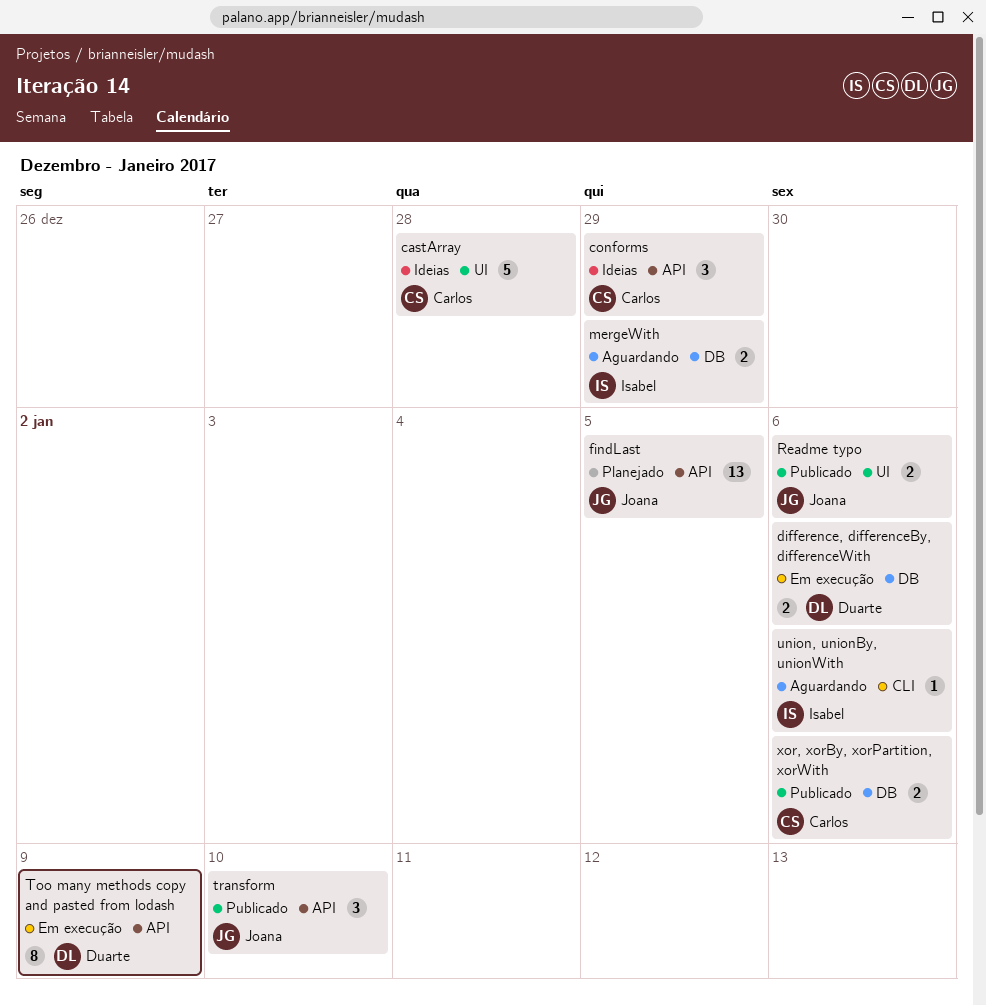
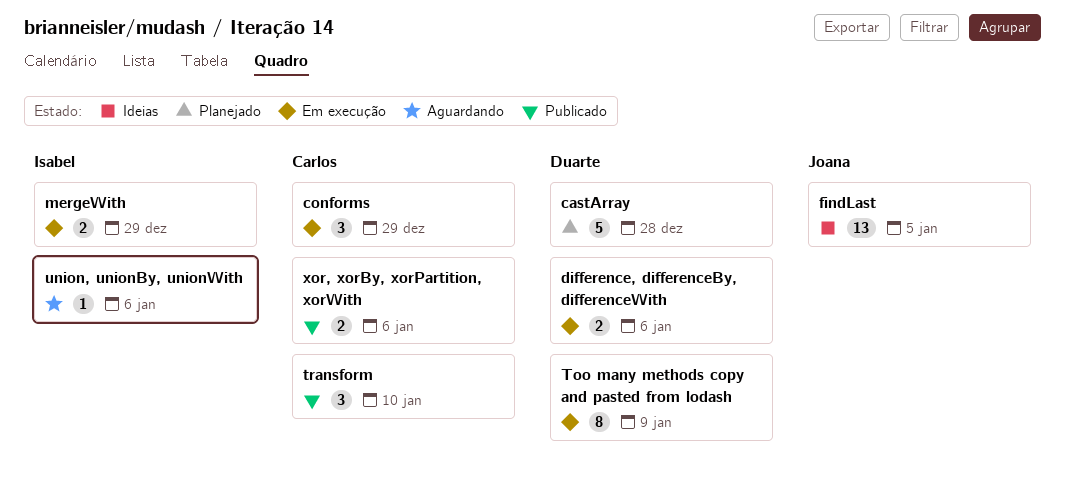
castArray, status: Ideias -> Planejado
castArray, owner: Carlos -> Duarte
conforms, status: Ideias -> Em execução
findLast, status: Planejado -> Ideias
mergeWith, status: Aguardando -> Em execução
Readme typo: present -> none
transform, owner: Joana -> Carlos

